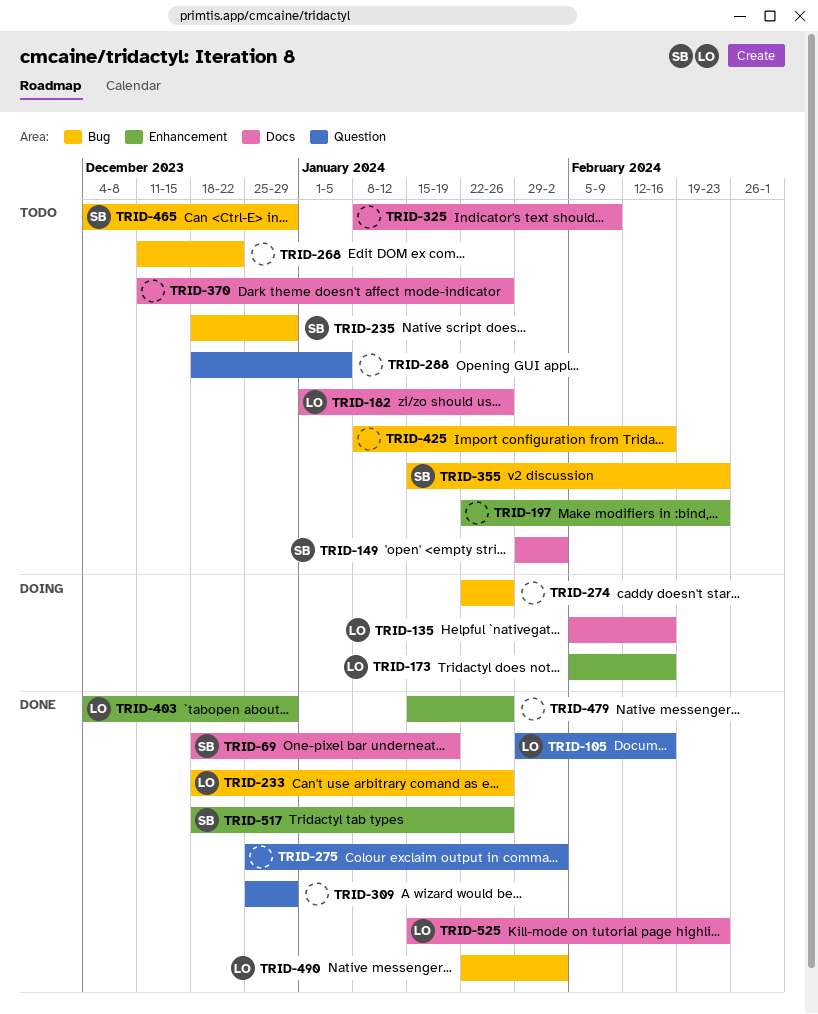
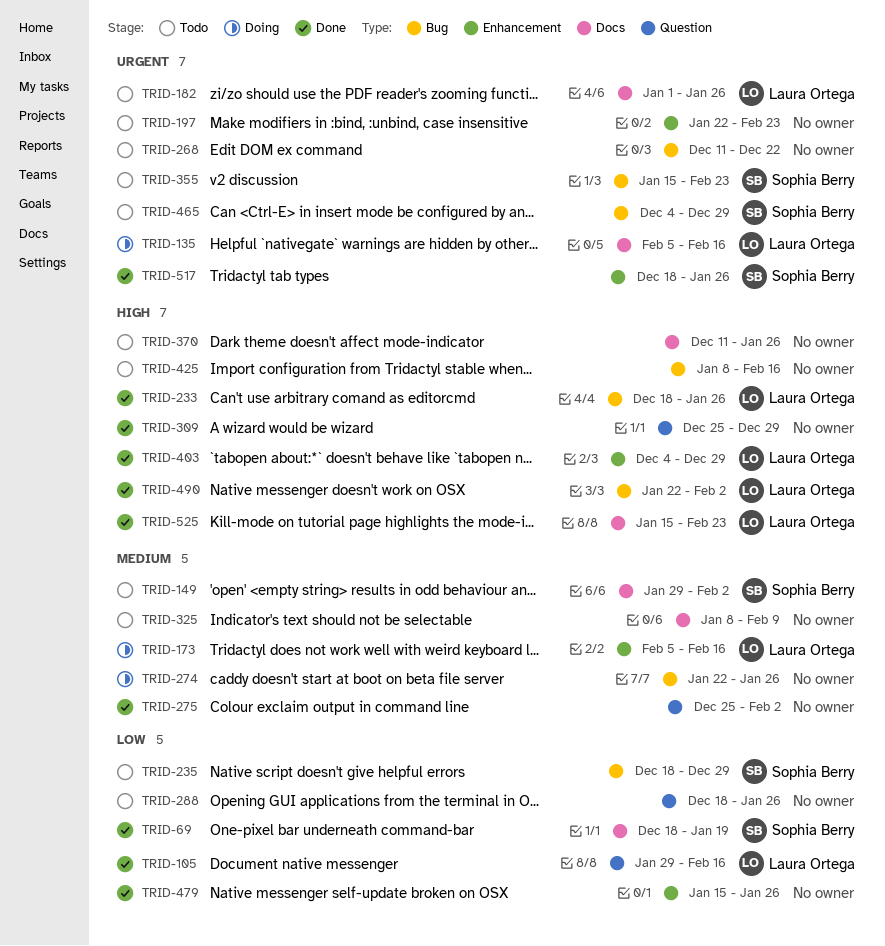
TRID-288, due: Jan 5 -> Jan 26

